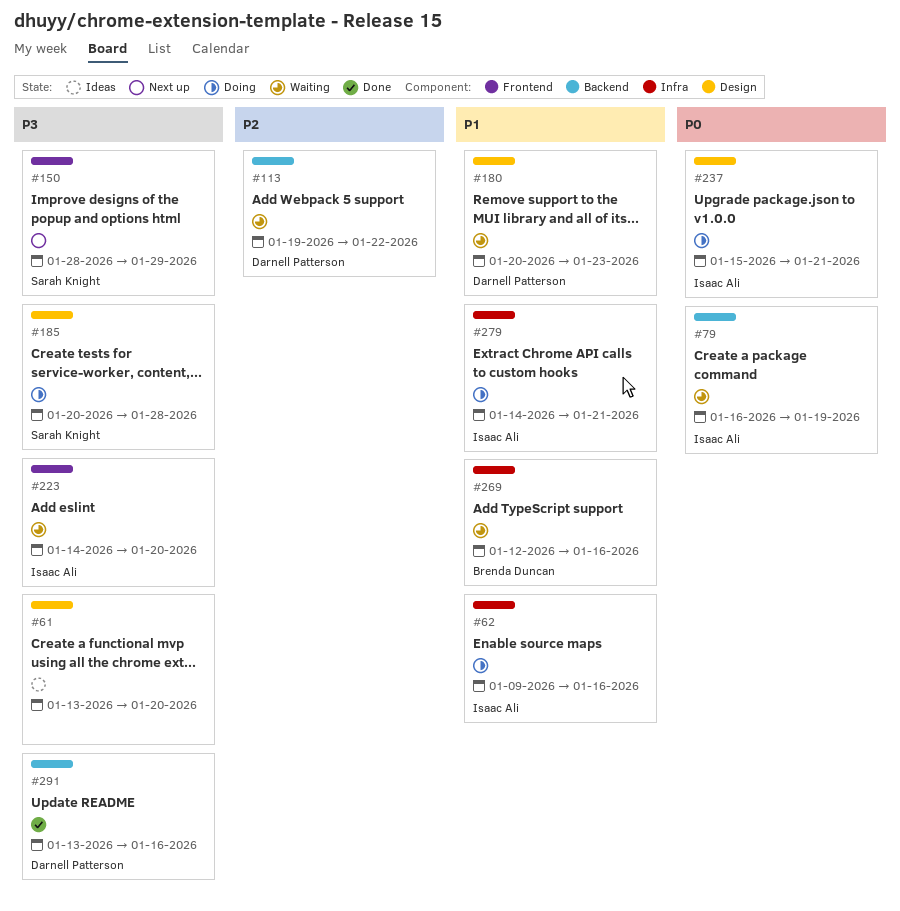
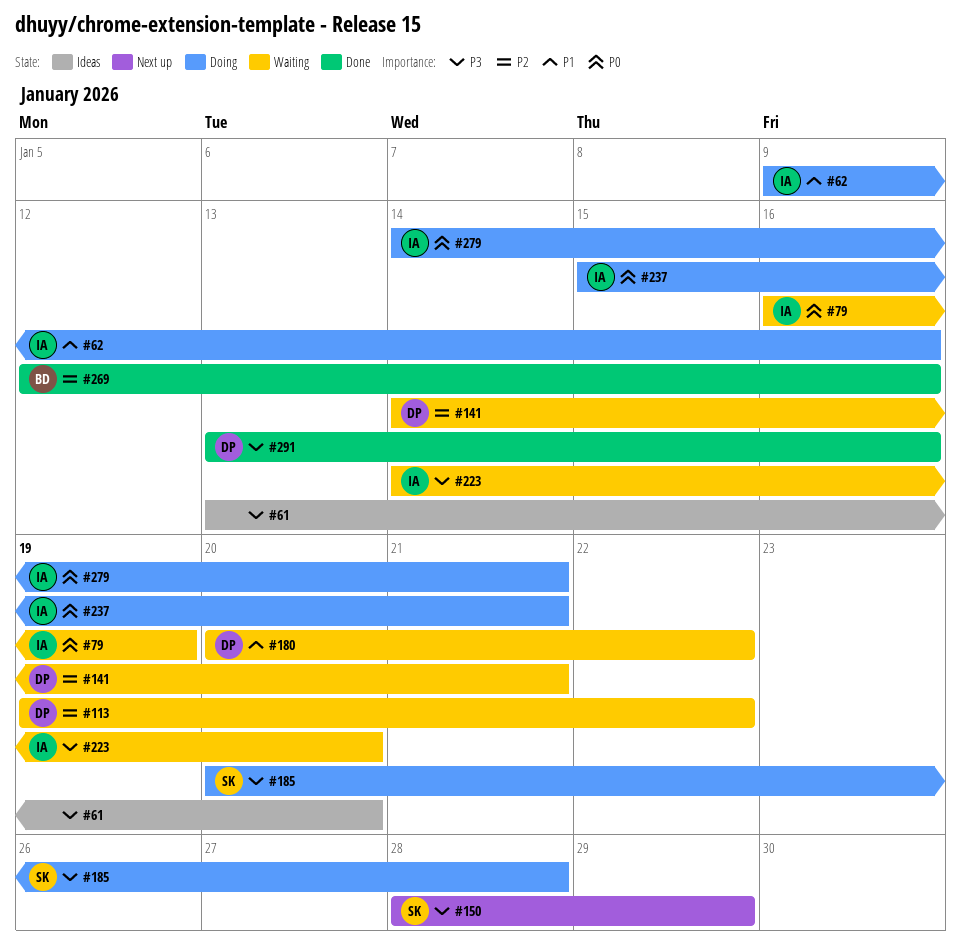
#141: none -> present
#180, due: Jan 23 -> Jan 22
#269, status: Waiting -> Done
#269, priority: P1 -> P2
#279, priority: P1 -> P0

